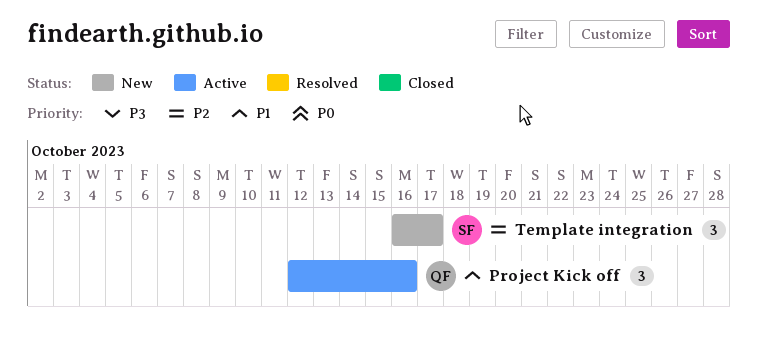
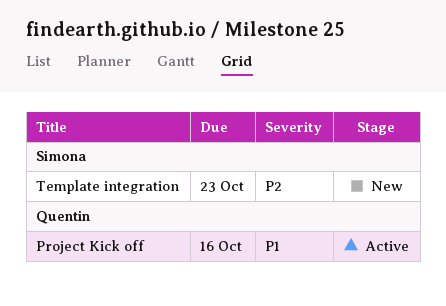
Template integration, due: Oct 17 -> Oct 23

